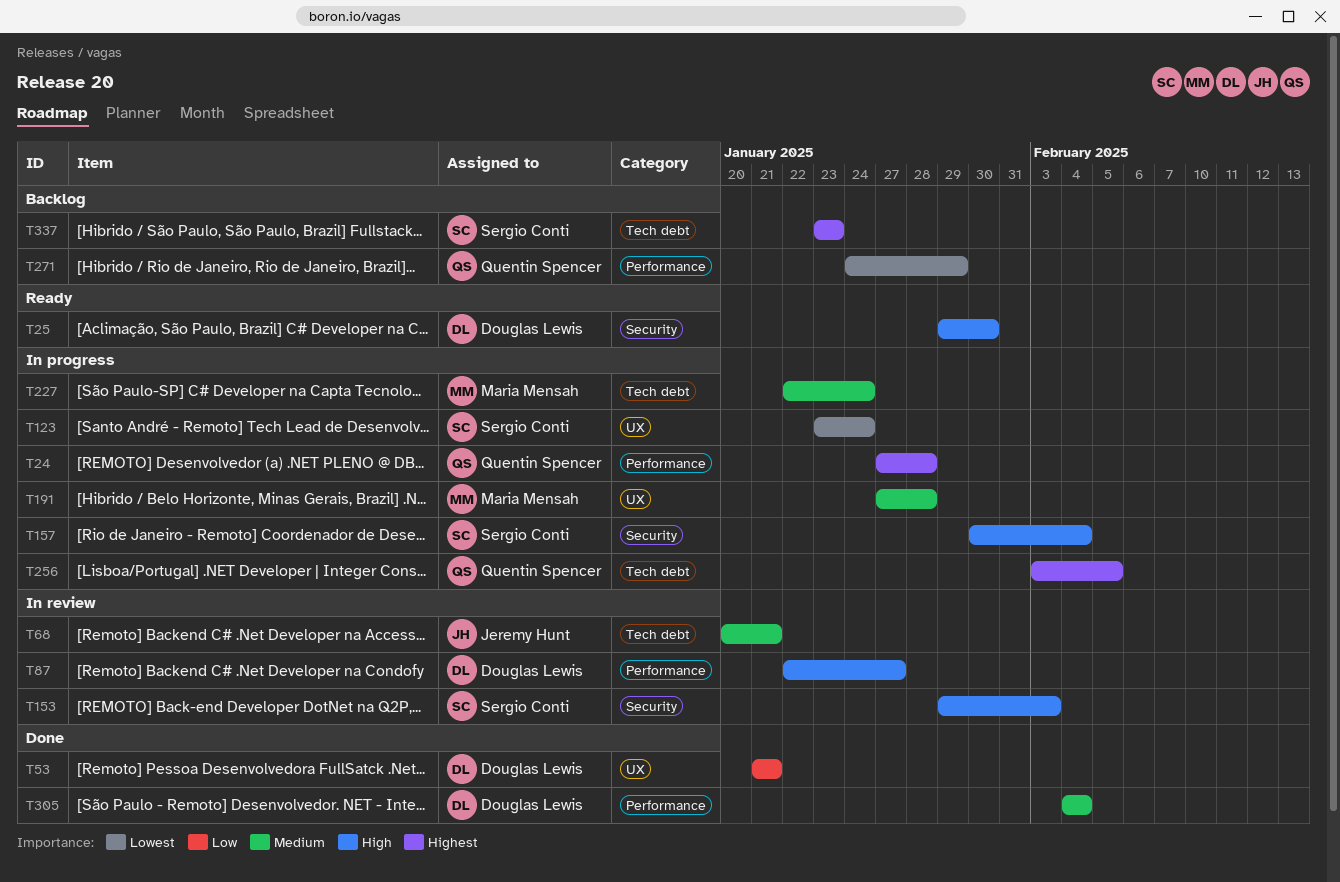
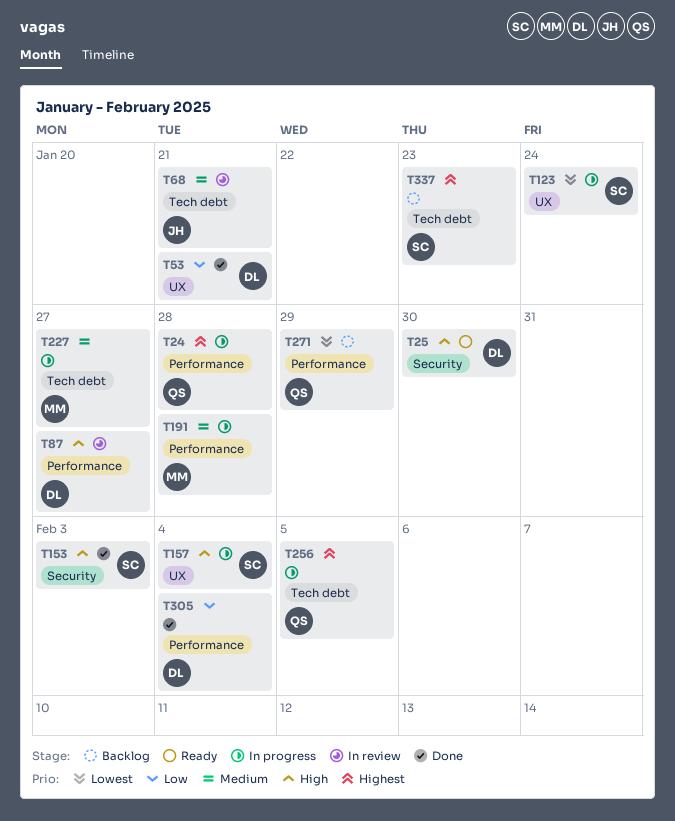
T153, status: In review -> Done
T157, label: Security -> UX
T191, label: UX -> Performance
T227, due: Jan 24 -> Jan 27
T305, priority: Medium -> Low

